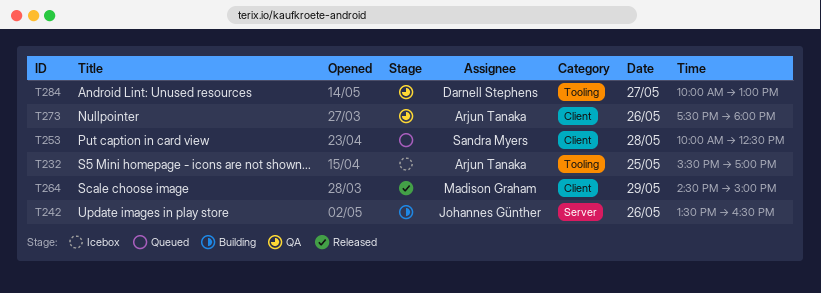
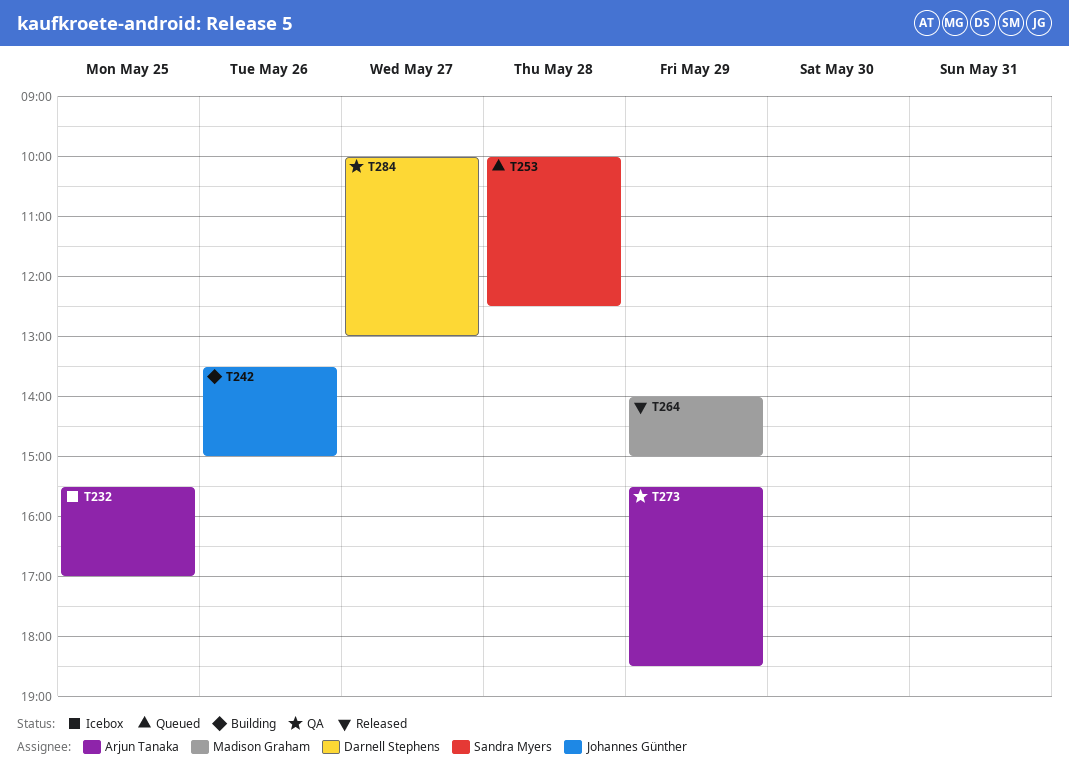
T242, ends: 16:30 -> 15:00
T264, begins: 14:30 -> 14:00
T273, day: May 26 -> May 29
T273, begins: 17:30 -> 15:30
T273, ends: 18:00 -> 18:30

